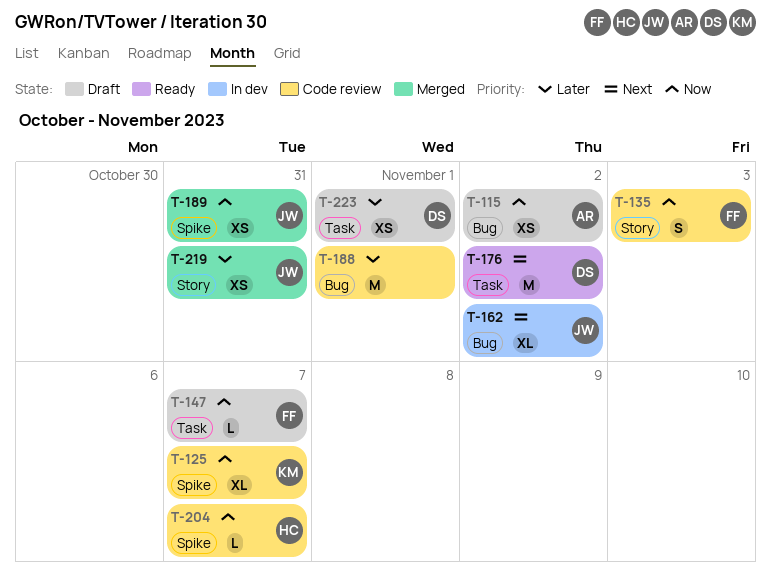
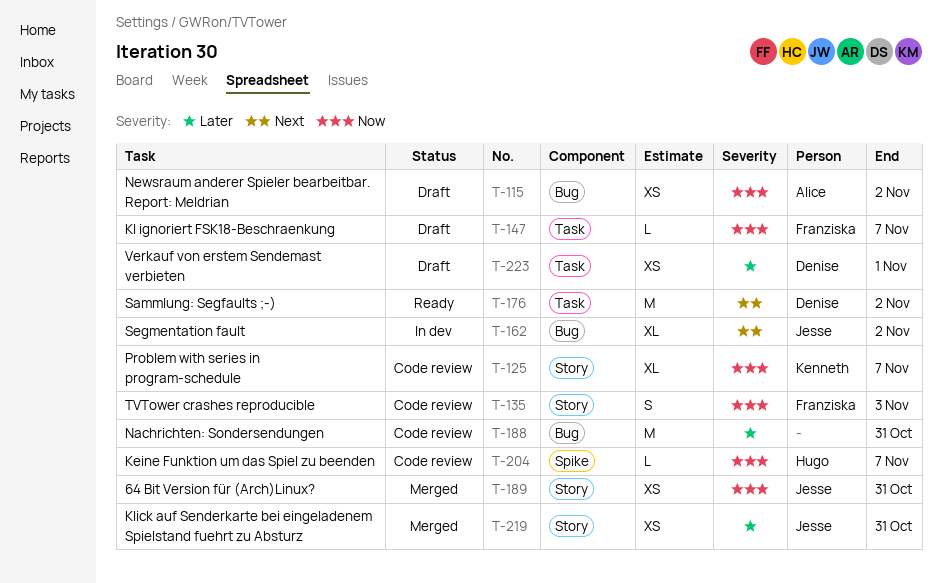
T-125, label: Spike -> Story
T-188, due: Nov 1 -> Oct 31
T-189, label: Spike -> Story

